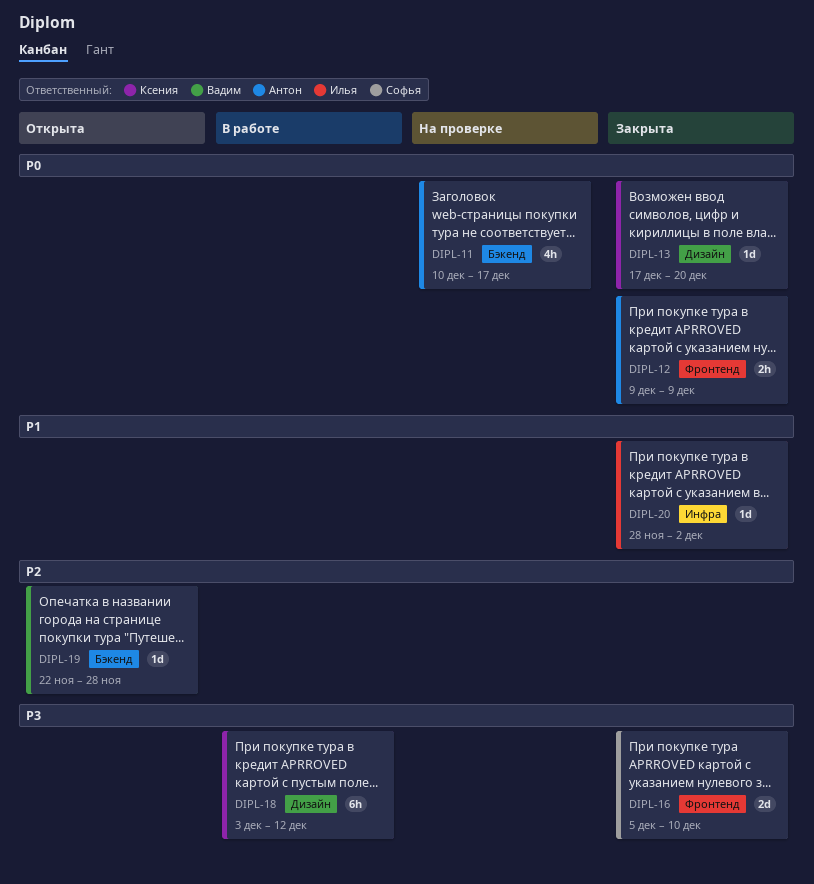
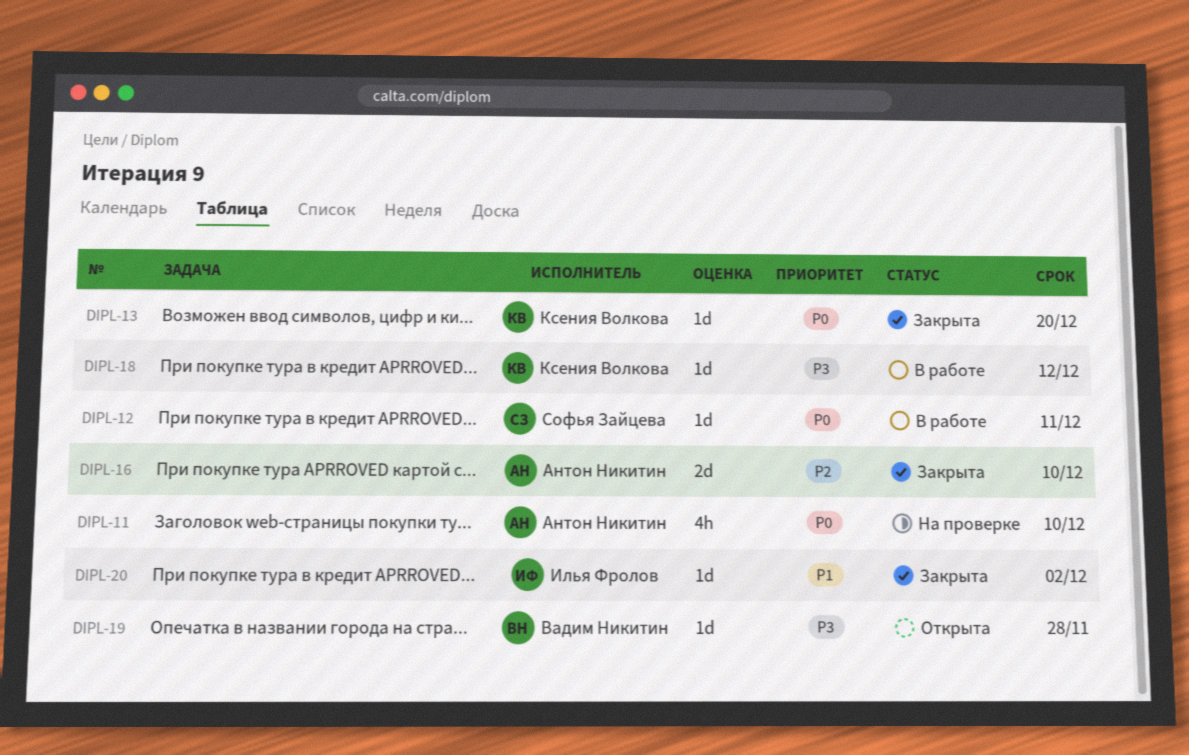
DIPL-11, due: Dec 17 -> Dec 10
DIPL-12, status: Закрыта -> В работе
DIPL-12, owner: Антон Никитин -> Софья Зайцева
DIPL-12, estimate: 2h -> 1d
DIPL-12, due: Dec 9 -> Dec 11
DIPL-16, owner: Софья Зайцева -> Антон Никитин
DIPL-16, priority: P3 -> P2
DIPL-18, estimate: 6h -> 1d
DIPL-19, priority: P2 -> P3

